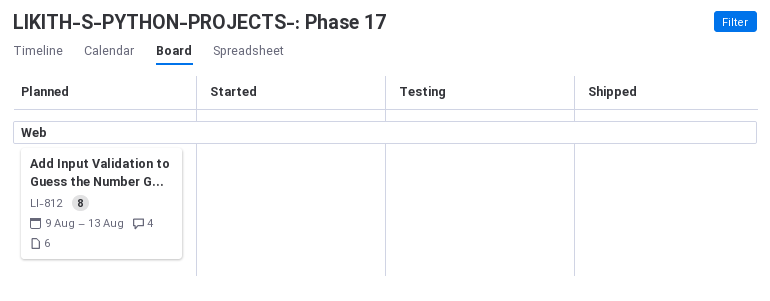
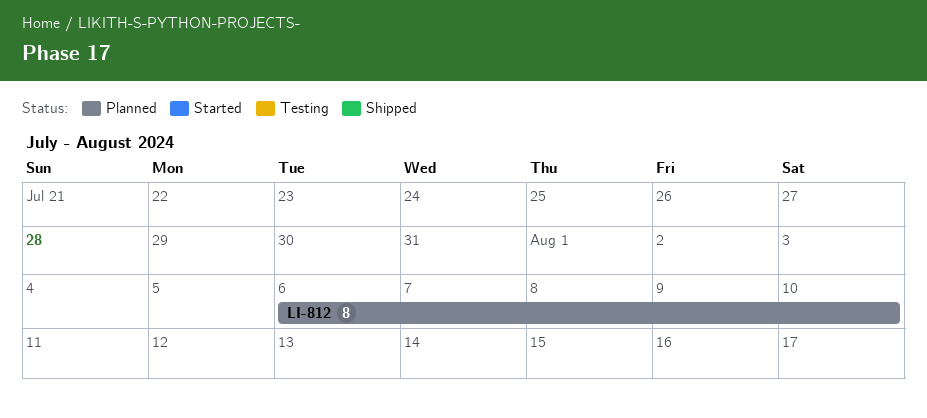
LI-812, start: Aug 9 -> Aug 6
LI-812, due: Aug 13 -> Aug 10

